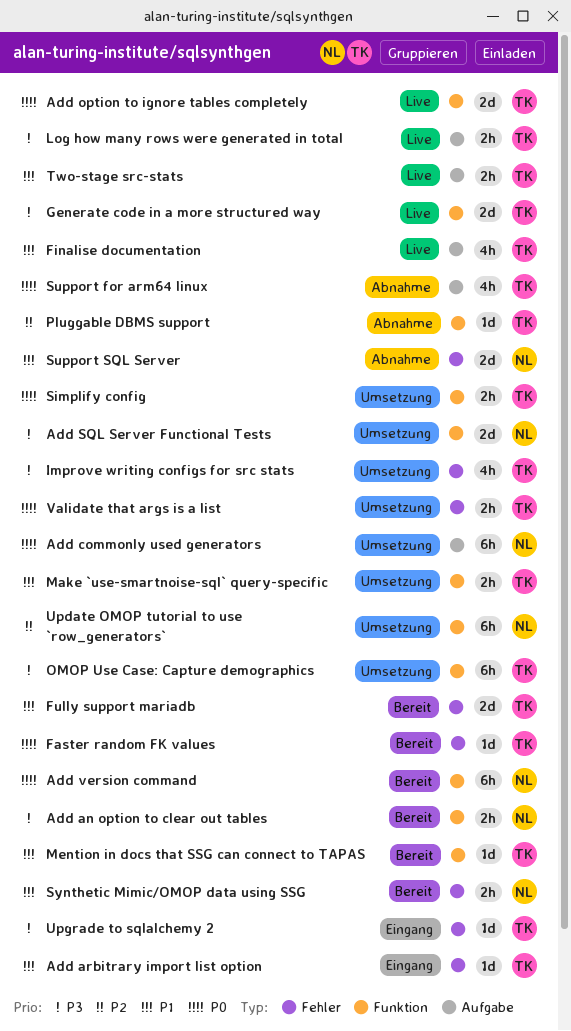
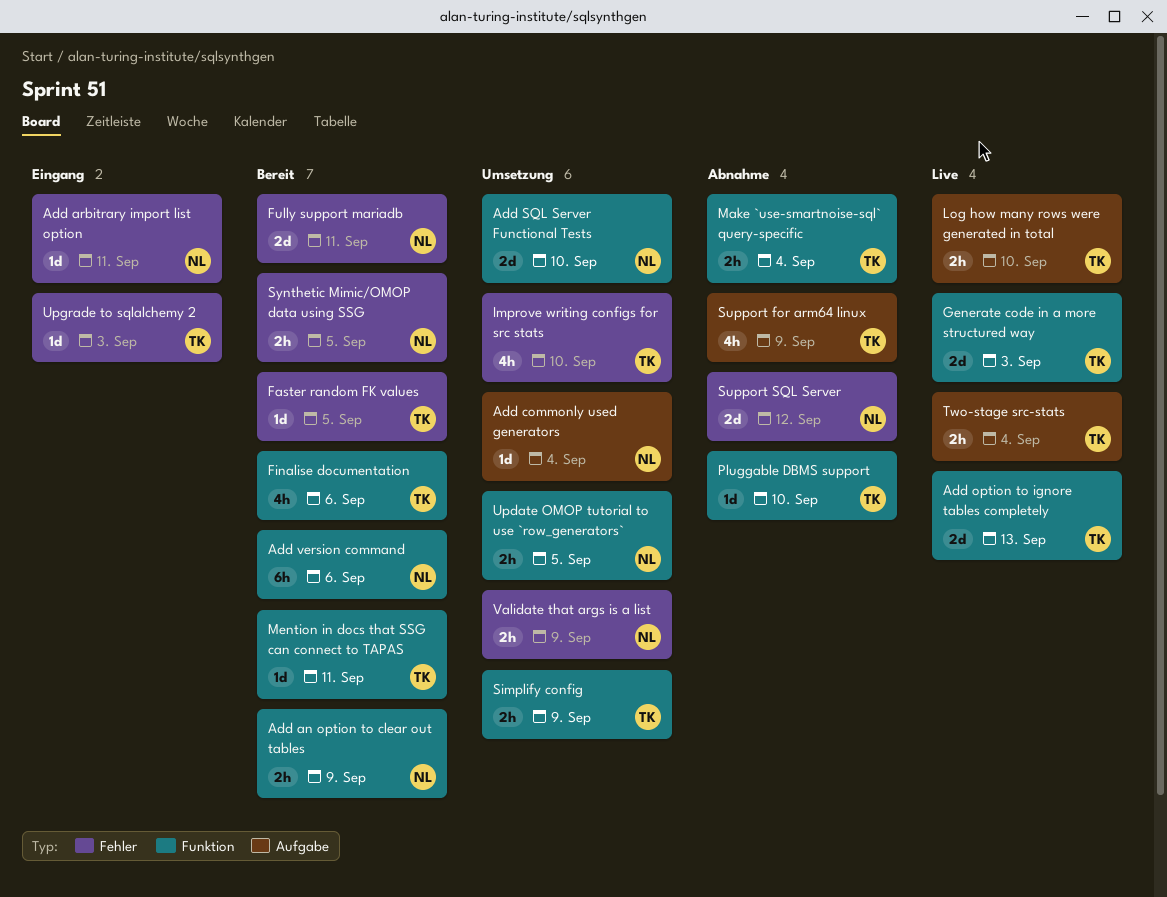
Add arbitrary import list option, owner: TK -> NL
Add commonly used generators, estimate: 6h -> 1d
Finalise documentation, status: Live -> Bereit
Finalise documentation, label: Aufgabe -> Funktion
Fully support mariadb, owner: TK -> NL
Make `use-smartnoise-sql` query-specific, status: Umsetzung -> Abnahme
OMOP Use Case: Capture demographics: present -> none
Update OMOP tutorial to use `row_generators`, estimate: 6h -> 2h
Validate that args is a list, owner: TK -> NL

